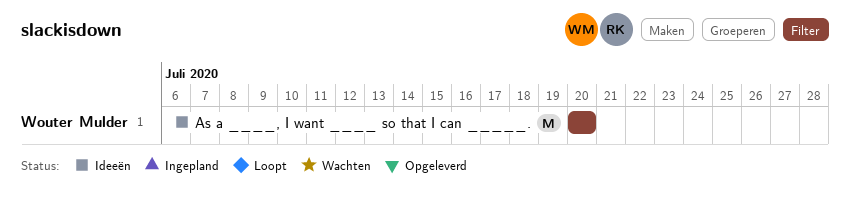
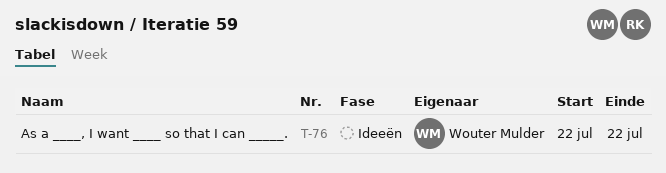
As a ____, I want ____ so that I can _____., start: Jul 20 -> Jul 22
As a ____, I want ____ so that I can _____., due: Jul 20 -> Jul 22

